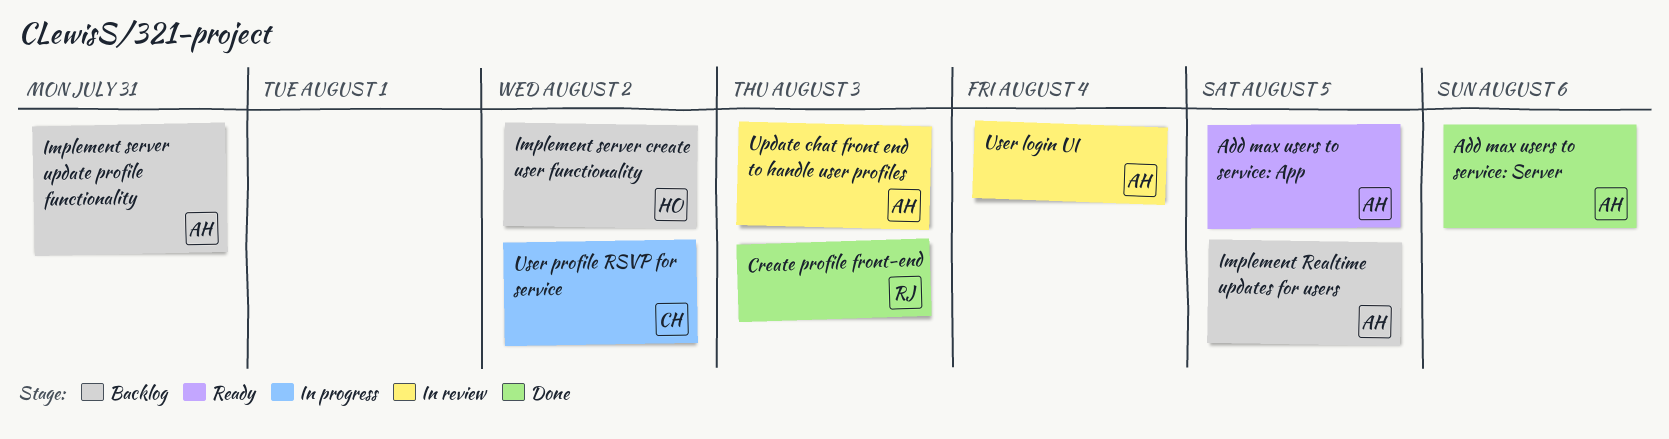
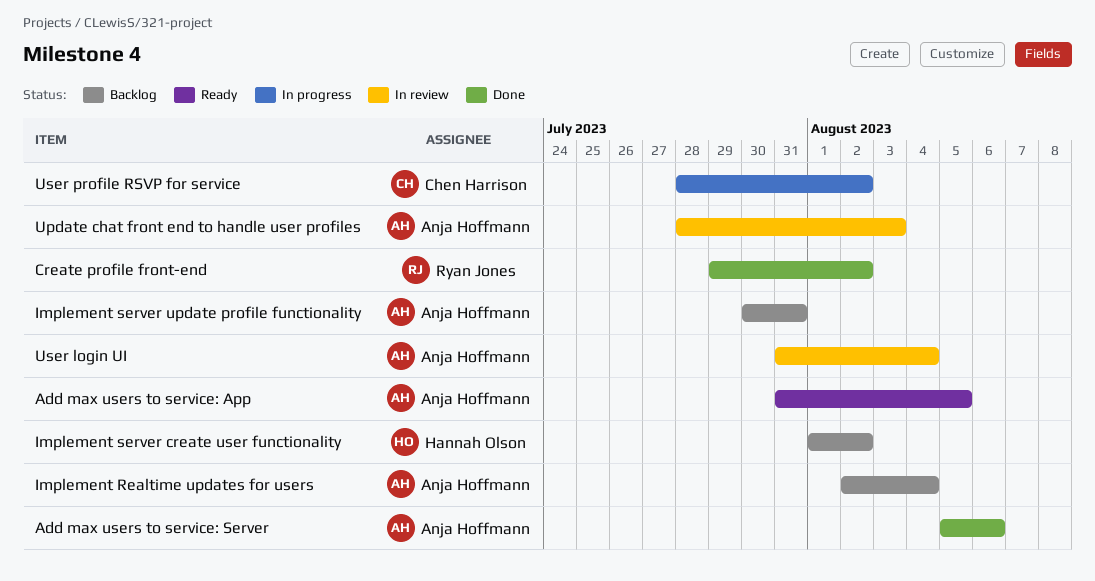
Create profile front-end, due: Aug 3 -> Aug 2
Implement Realtime updates for users, due: Aug 5 -> Aug 4

